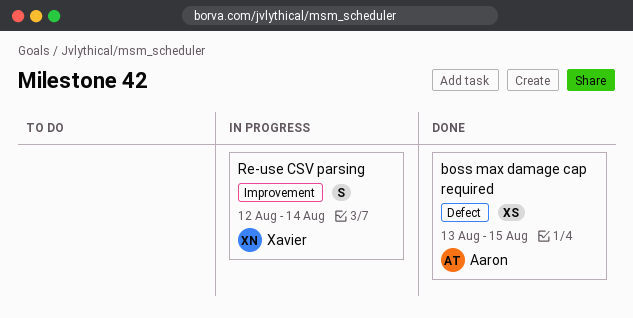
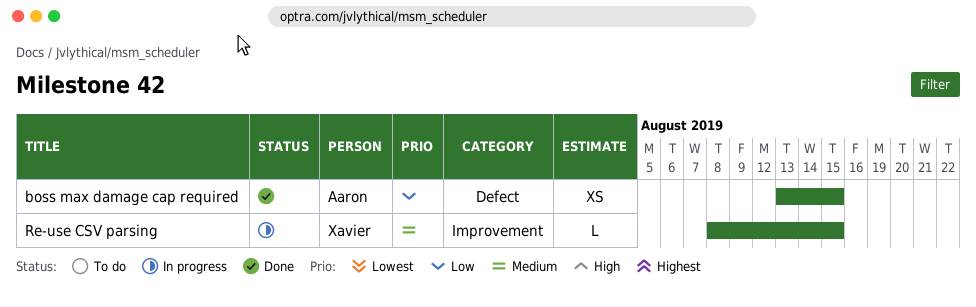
Re-use CSV parsing, estimate: S -> L
Re-use CSV parsing, start: Aug 12 -> Aug 8
Re-use CSV parsing, due: Aug 14 -> Aug 15

